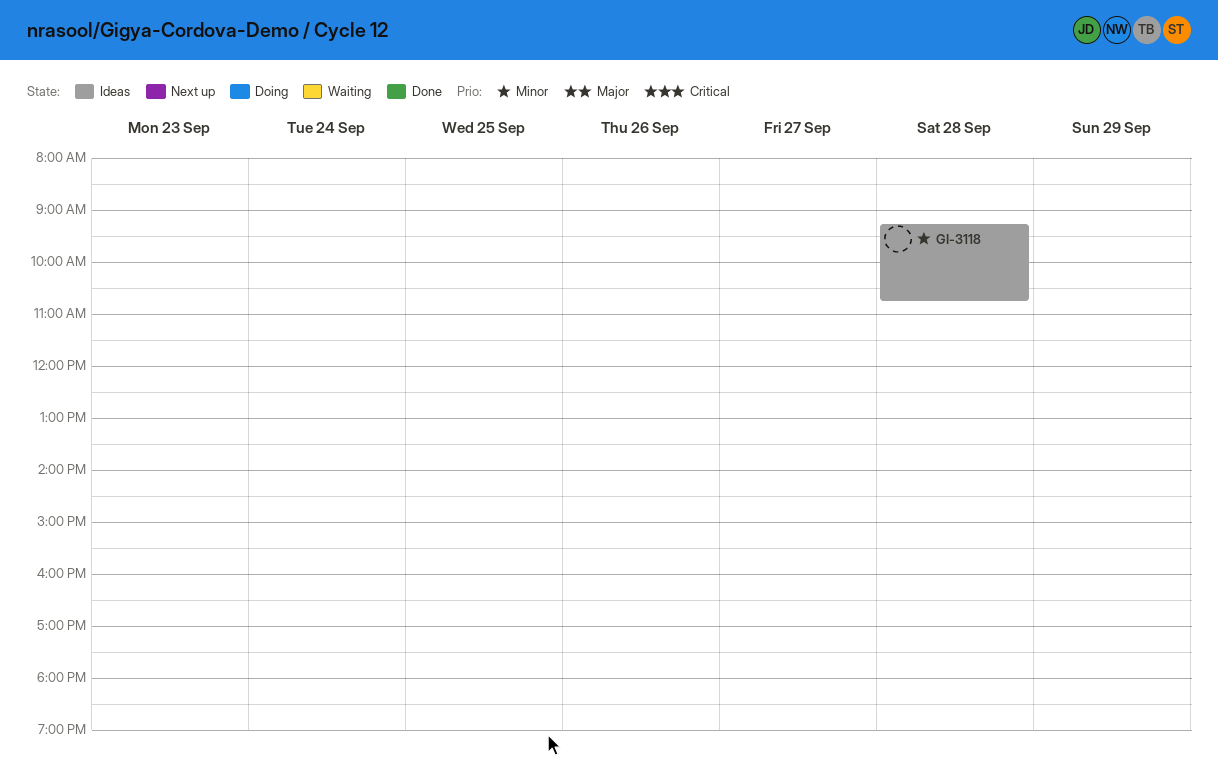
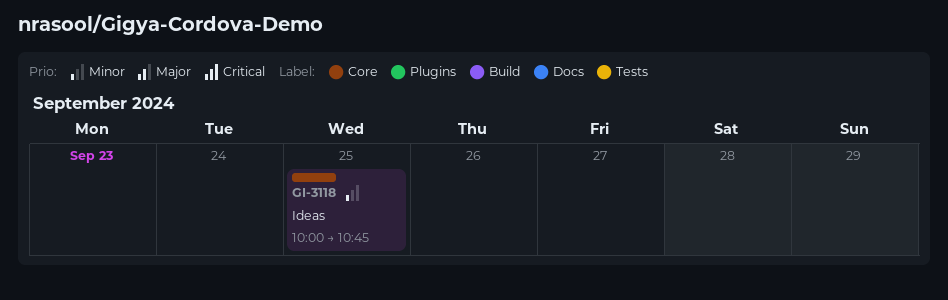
GI-3118, day: Sep 28 -> Sep 25
GI-3118, begins: 09:15 -> 10:00

